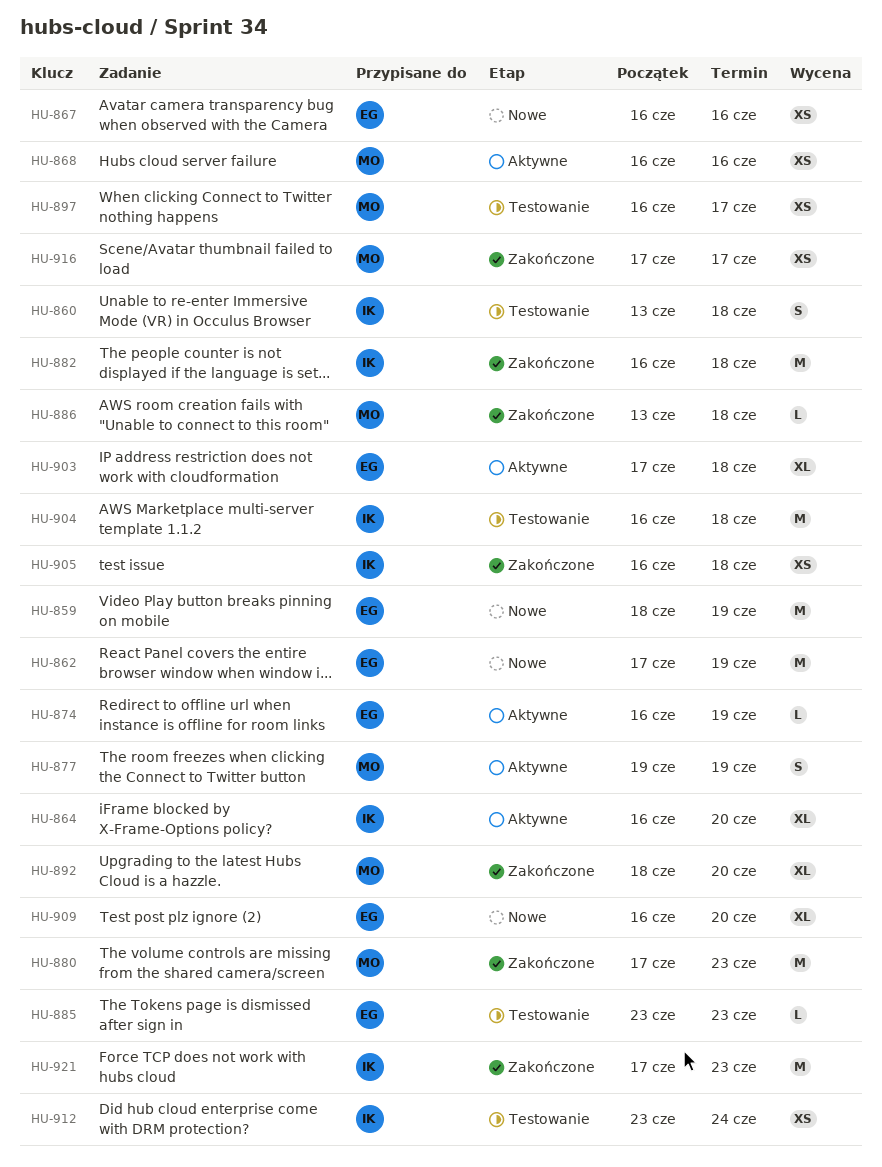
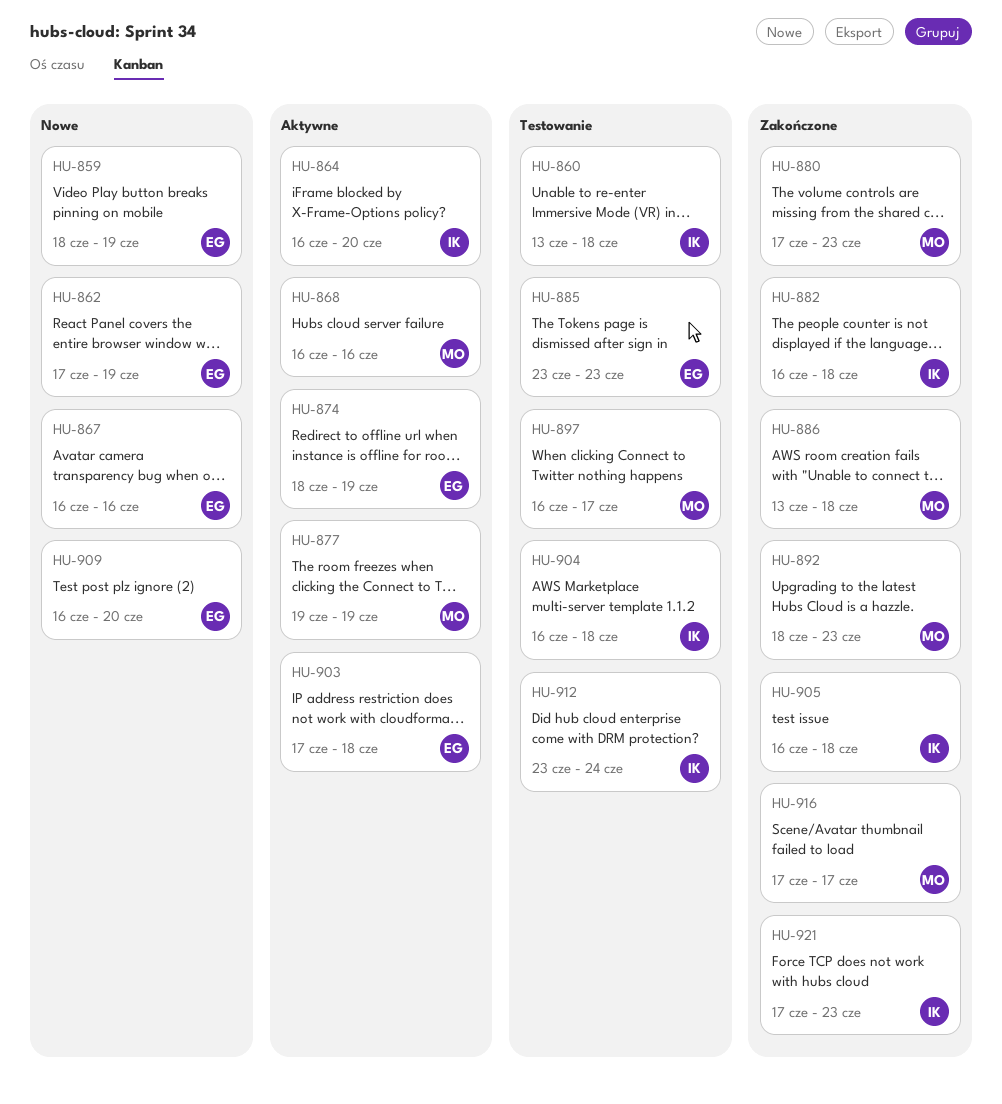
HU-874, start: Jun 16 -> Jun 18
HU-892, due: Jun 20 -> Jun 23

